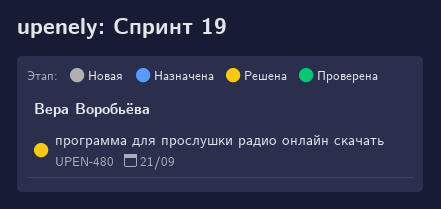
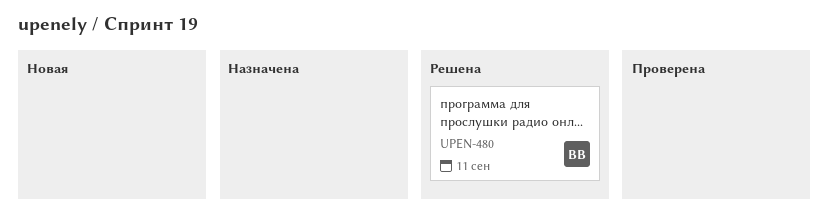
UPEN-480, due: Sep 21 -> Sep 11

